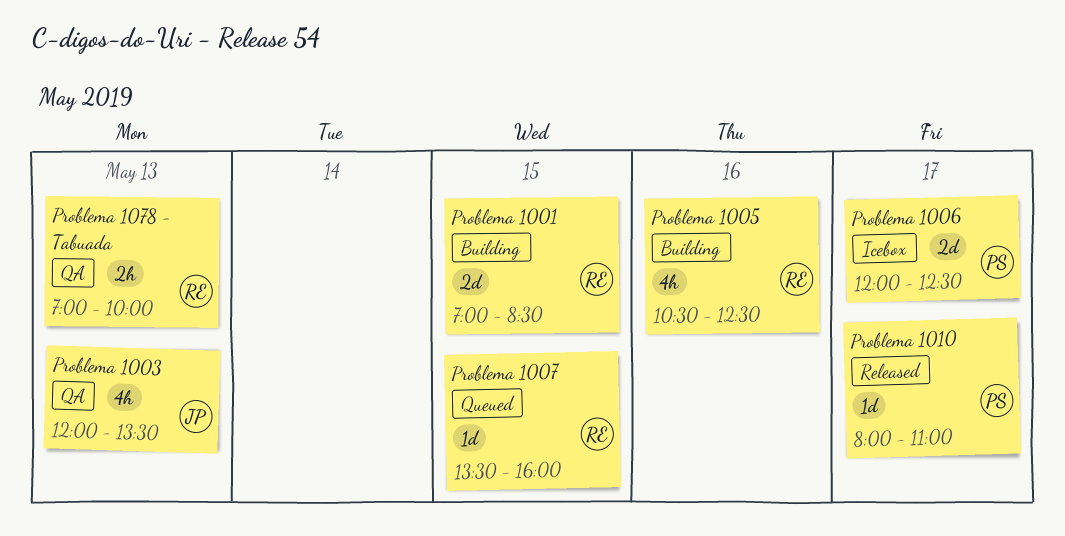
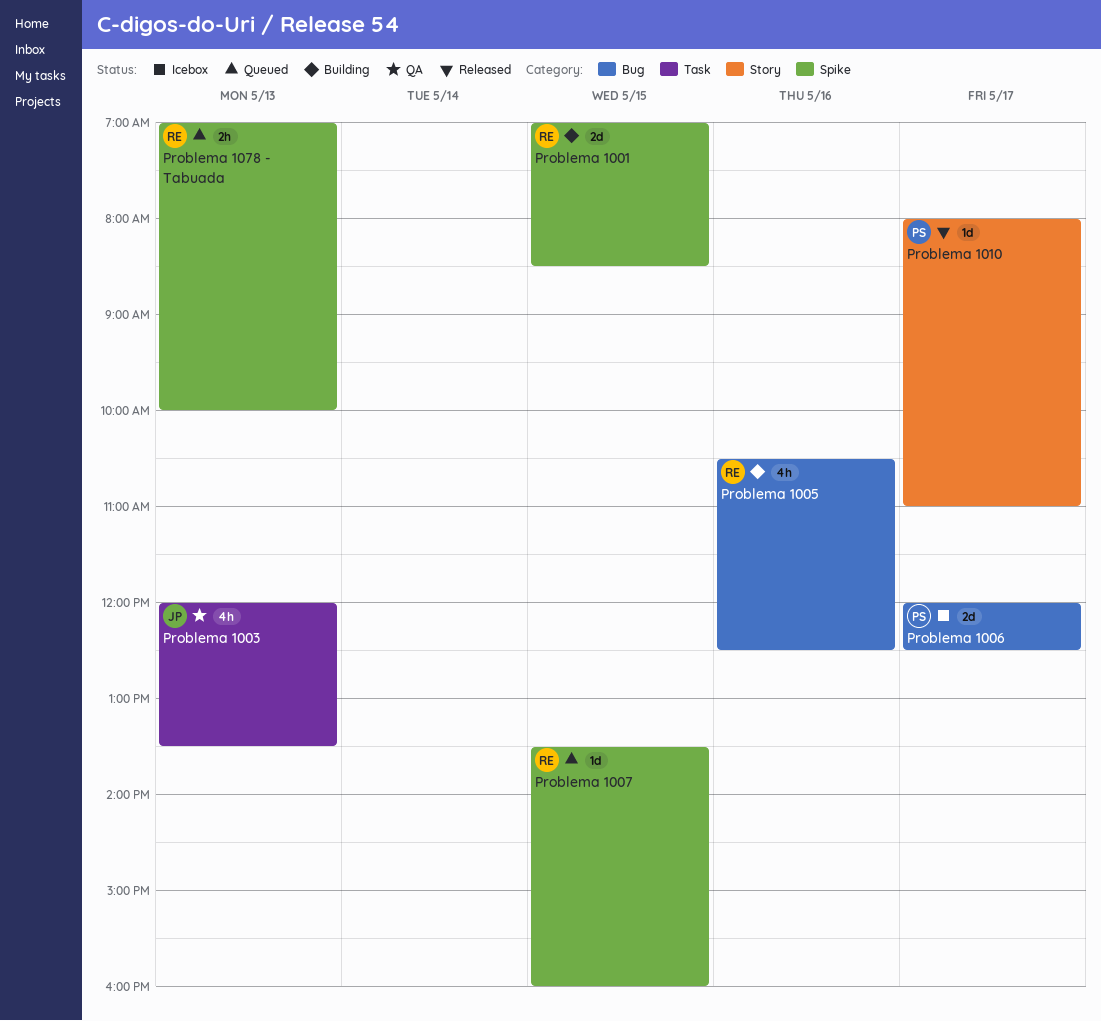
Problema 1078 - Tabuada, status: QA -> Queued

